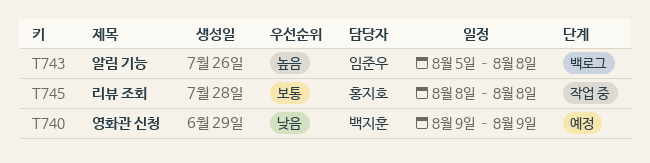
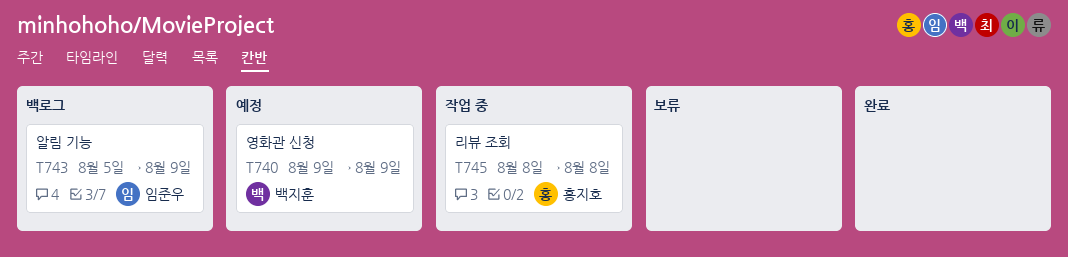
T743, due: Aug 8 -> Aug 9

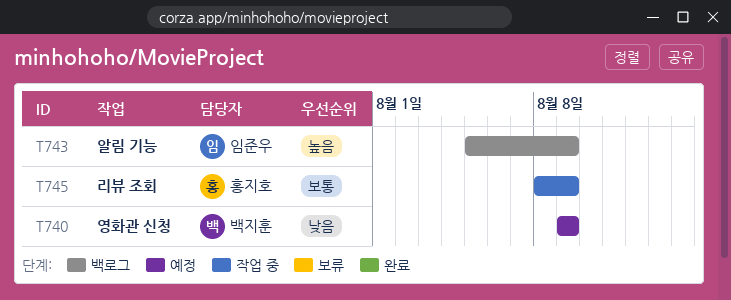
T745, due: Aug 8 -> Aug 9

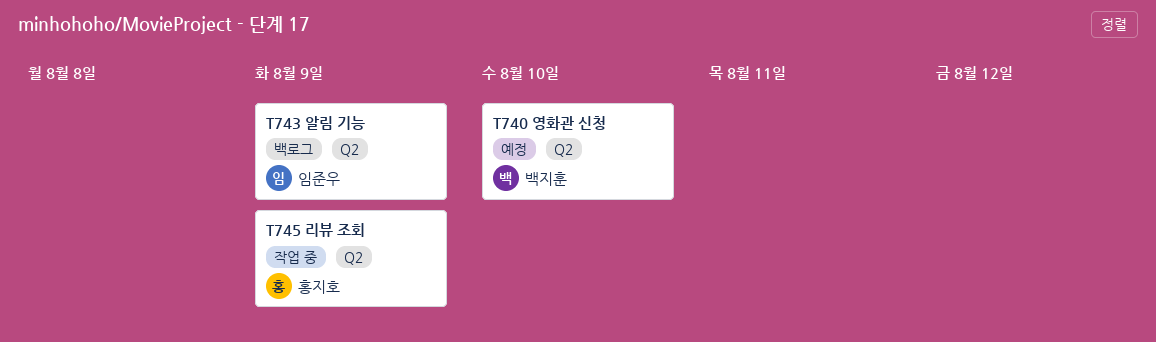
T740, due: Aug 9 -> Aug 10

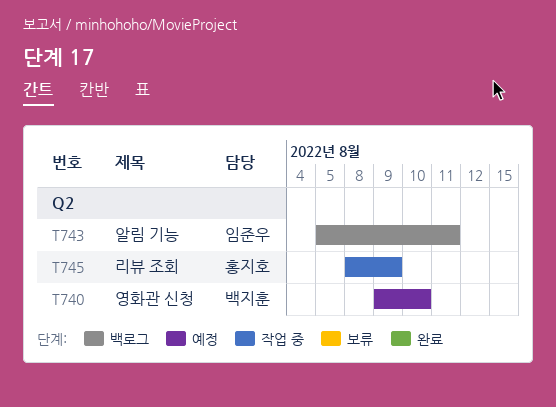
T743, due: Aug 9 -> Aug 11

